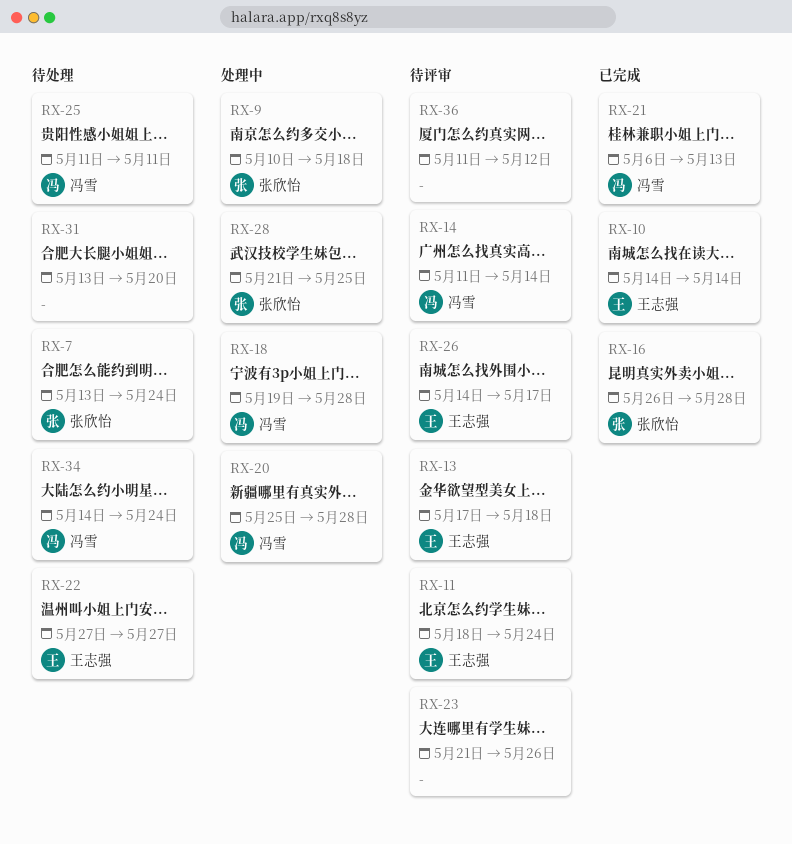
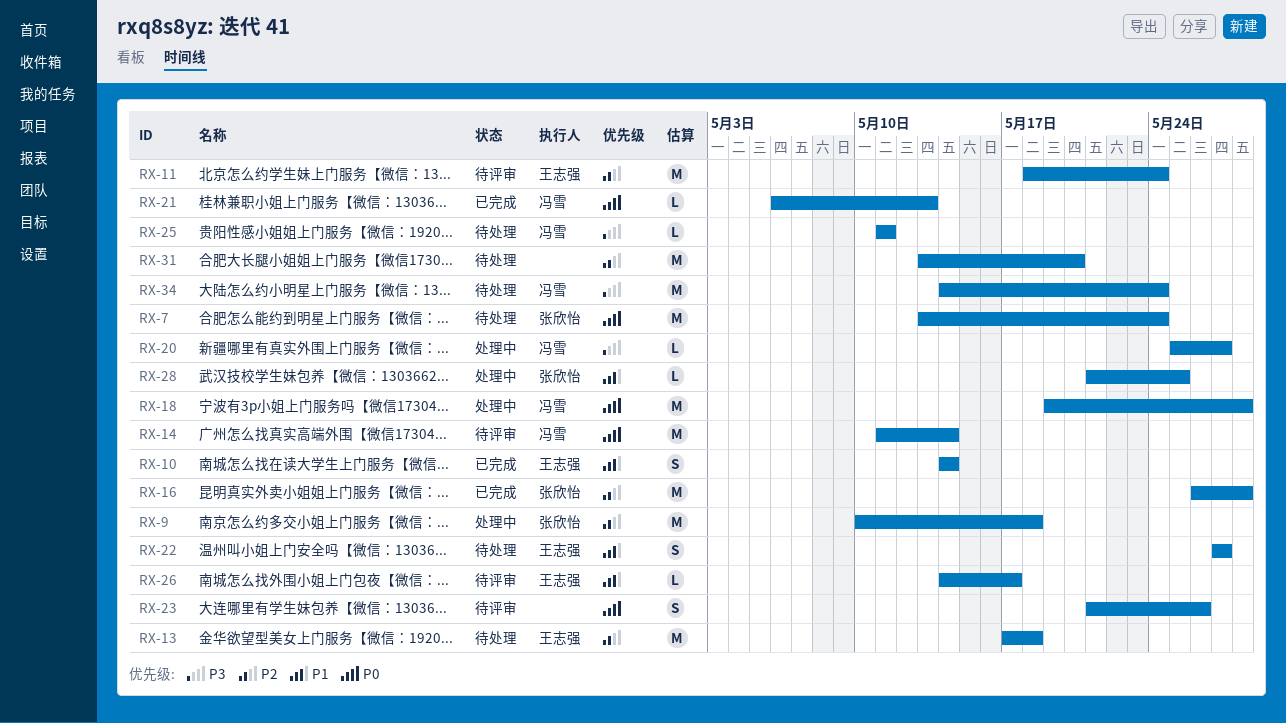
RX-13, status: 待评审 -> 待处理
RX-20, due: May 28 -> May 27
RX-36: present -> none

